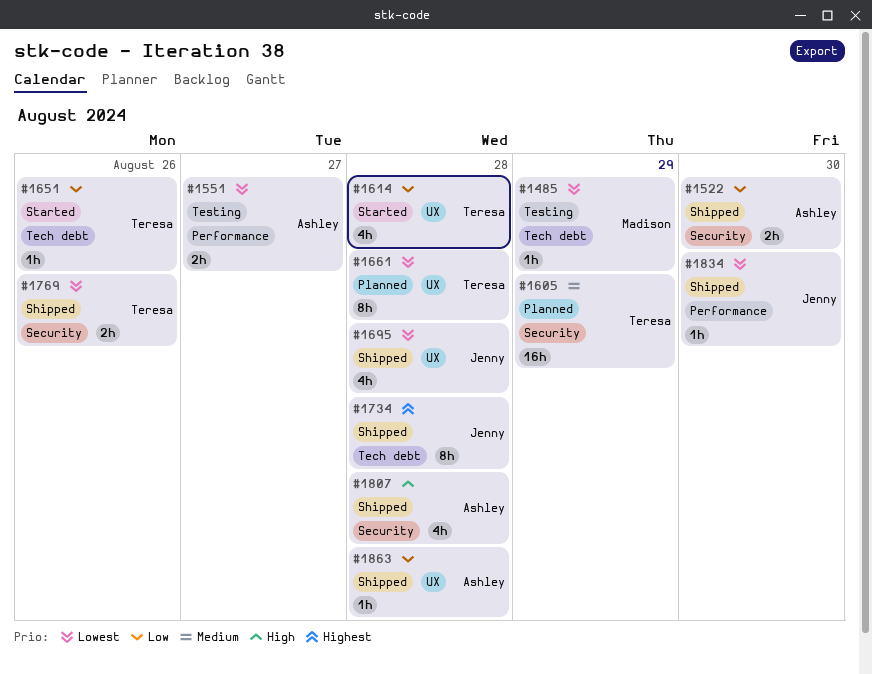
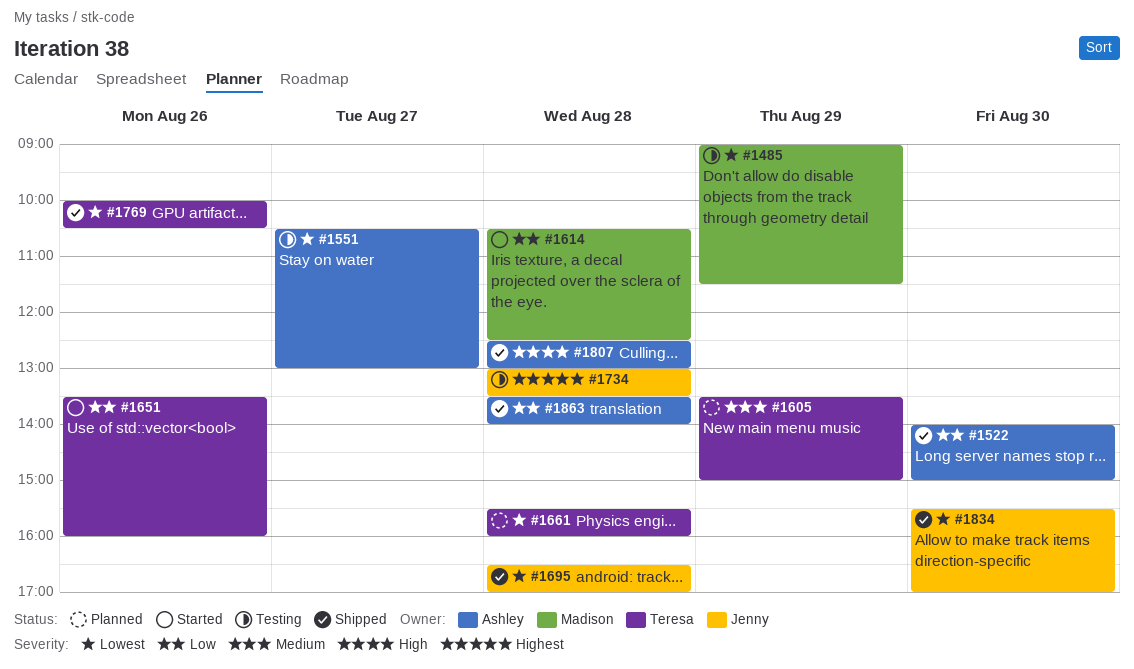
#1614, owner: Teresa -> Madison
#1734, status: Shipped -> Testing

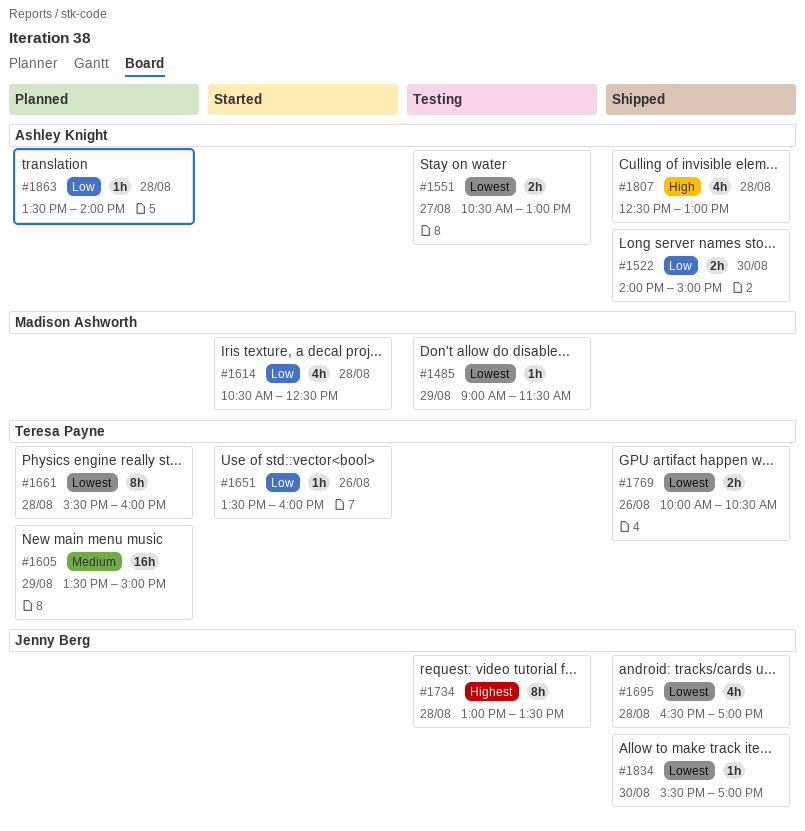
#1863, status: Shipped -> Planned

